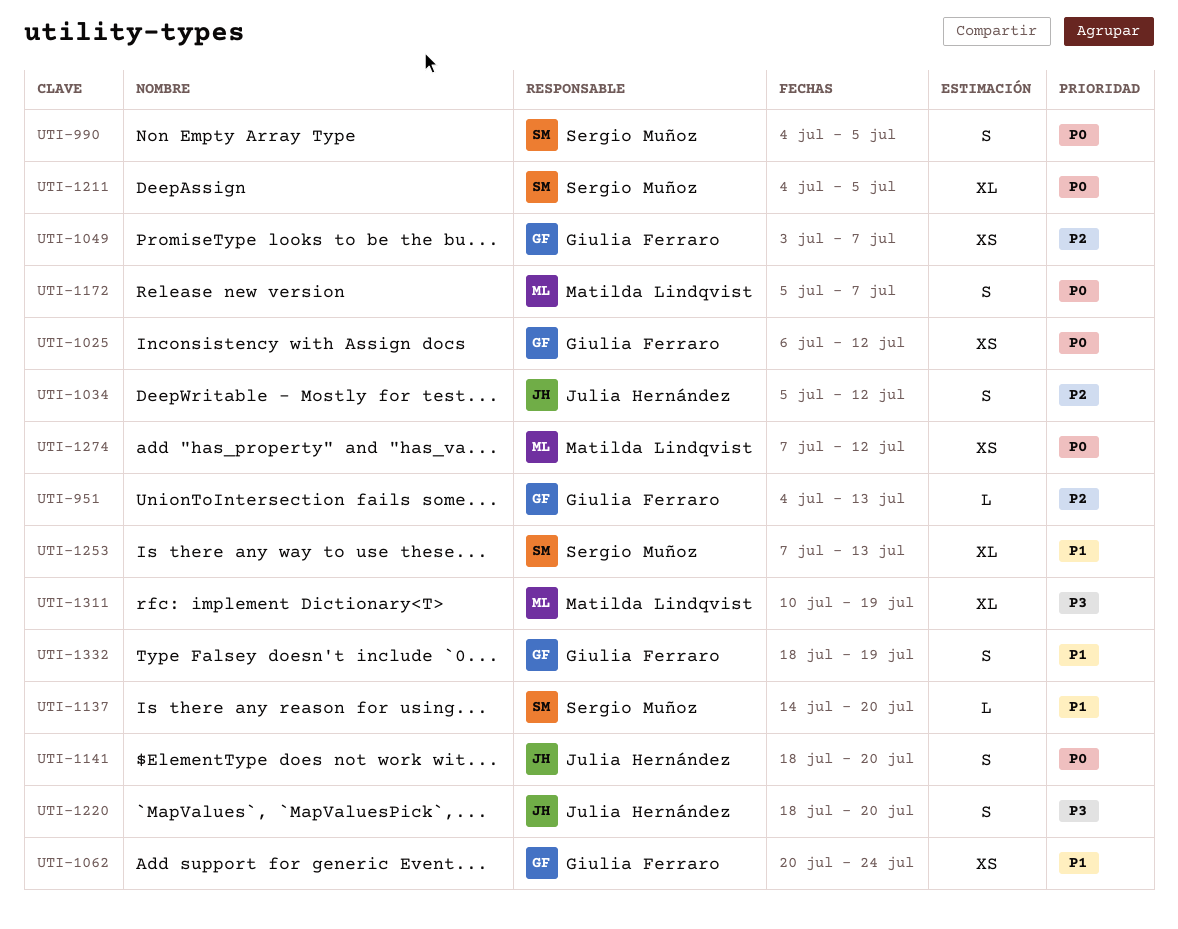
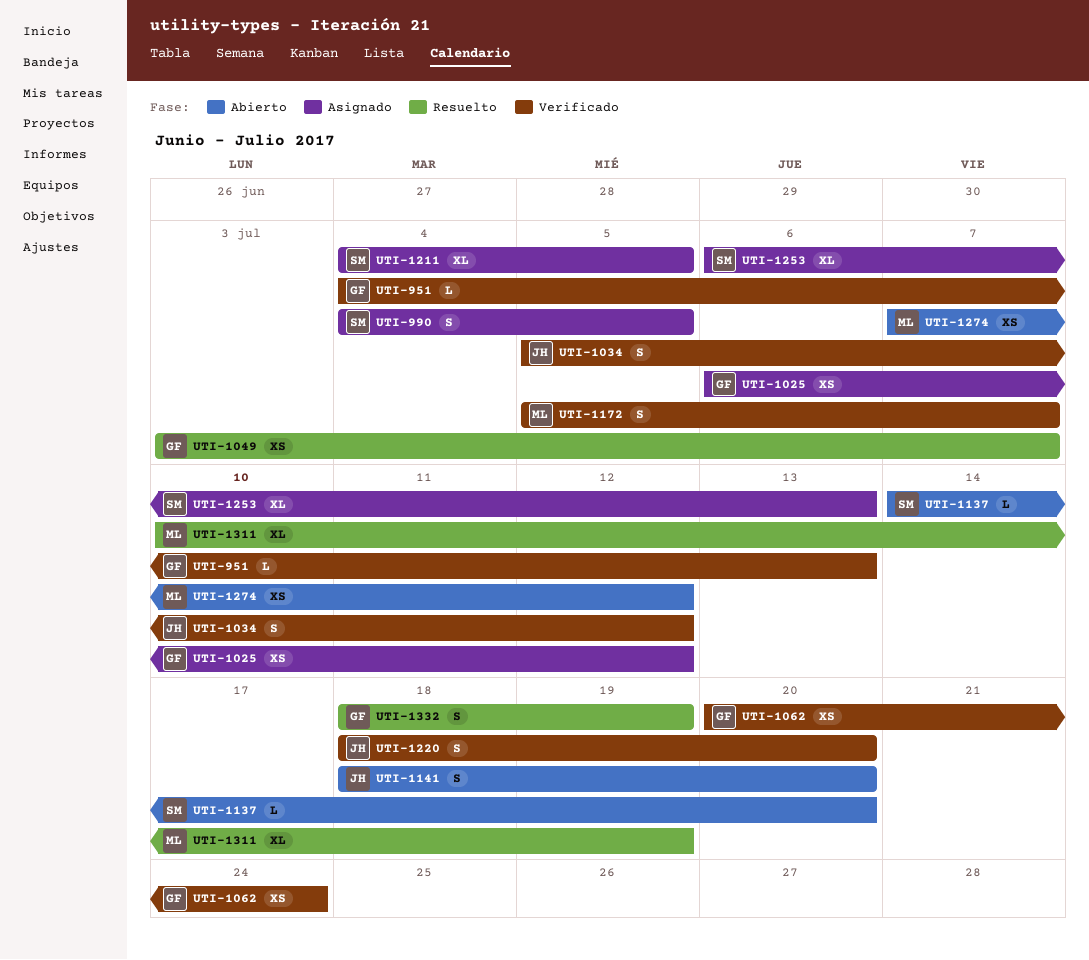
UTI-1253, start: Jul 7 -> Jul 6

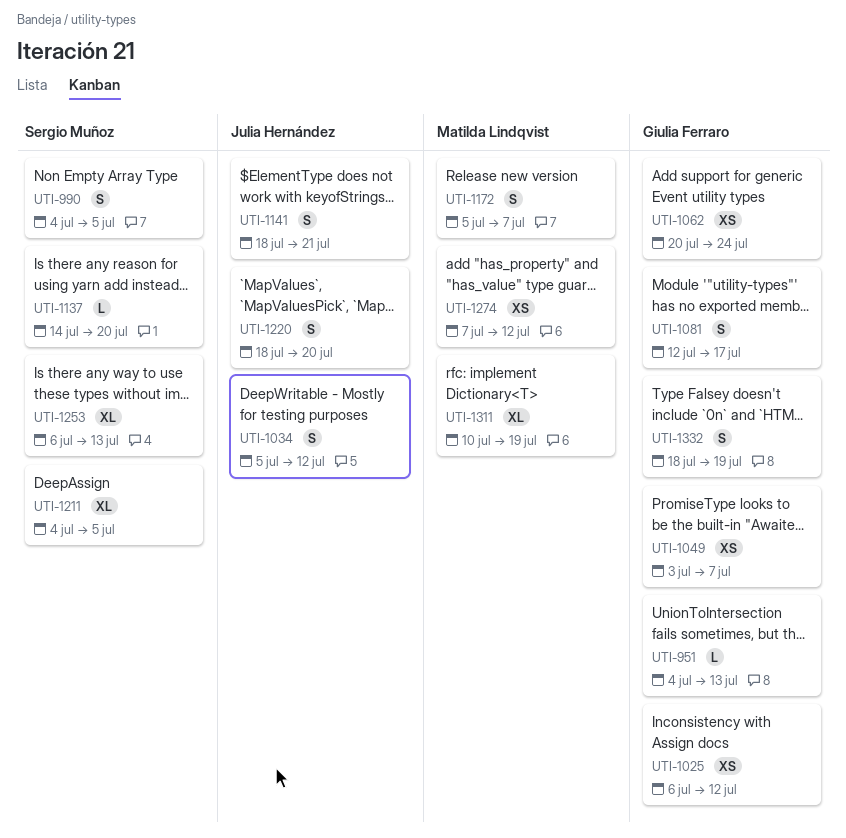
UTI-1081: none -> present
UTI-1141, due: Jul 20 -> Jul 21

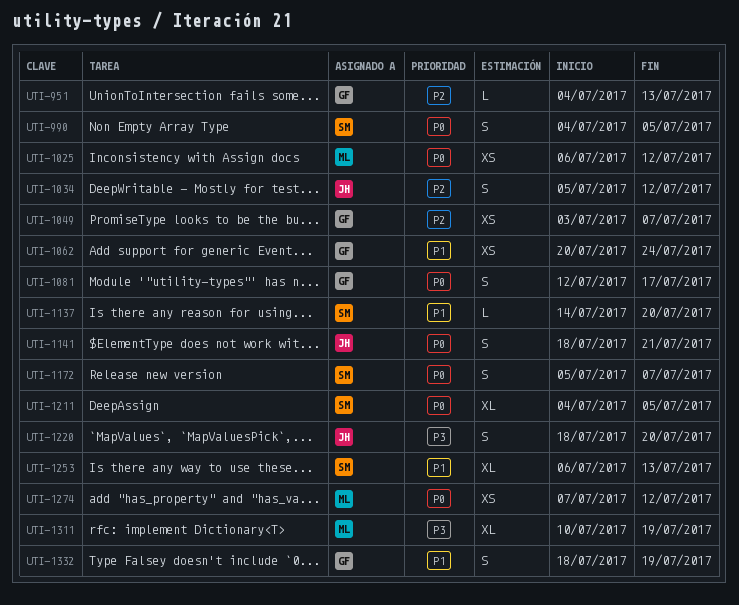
UTI-1025, owner: Giulia Ferraro -> Matilda Lindqvist
UTI-1172, owner: Matilda Lindqvist -> Sergio Muñoz

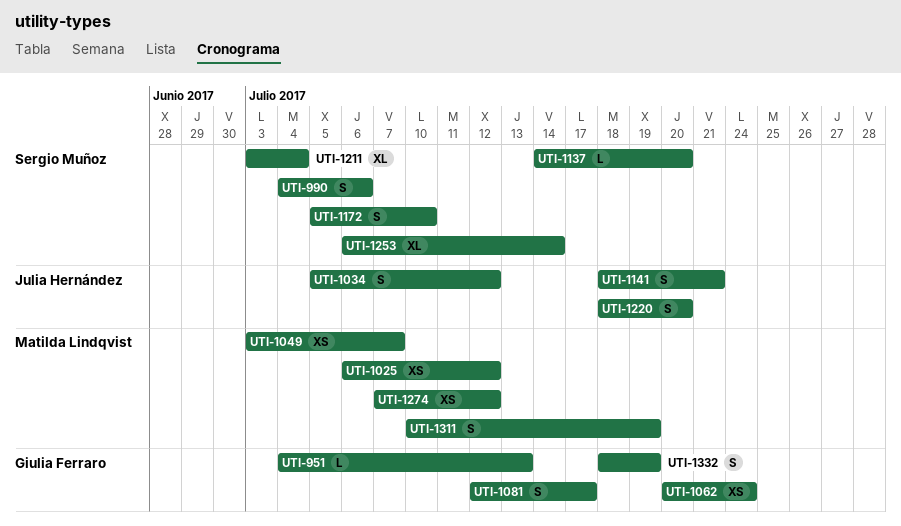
UTI-990, due: Jul 5 -> Jul 6
UTI-1049, owner: Giulia Ferraro -> Matilda Lindqvist
UTI-1172, due: Jul 7 -> Jul 10
UTI-1211, start: Jul 4 -> Jul 3
UTI-1211, due: Jul 5 -> Jul 4
UTI-1253, due: Jul 13 -> Jul 14
UTI-1311, estimate: XL -> S

